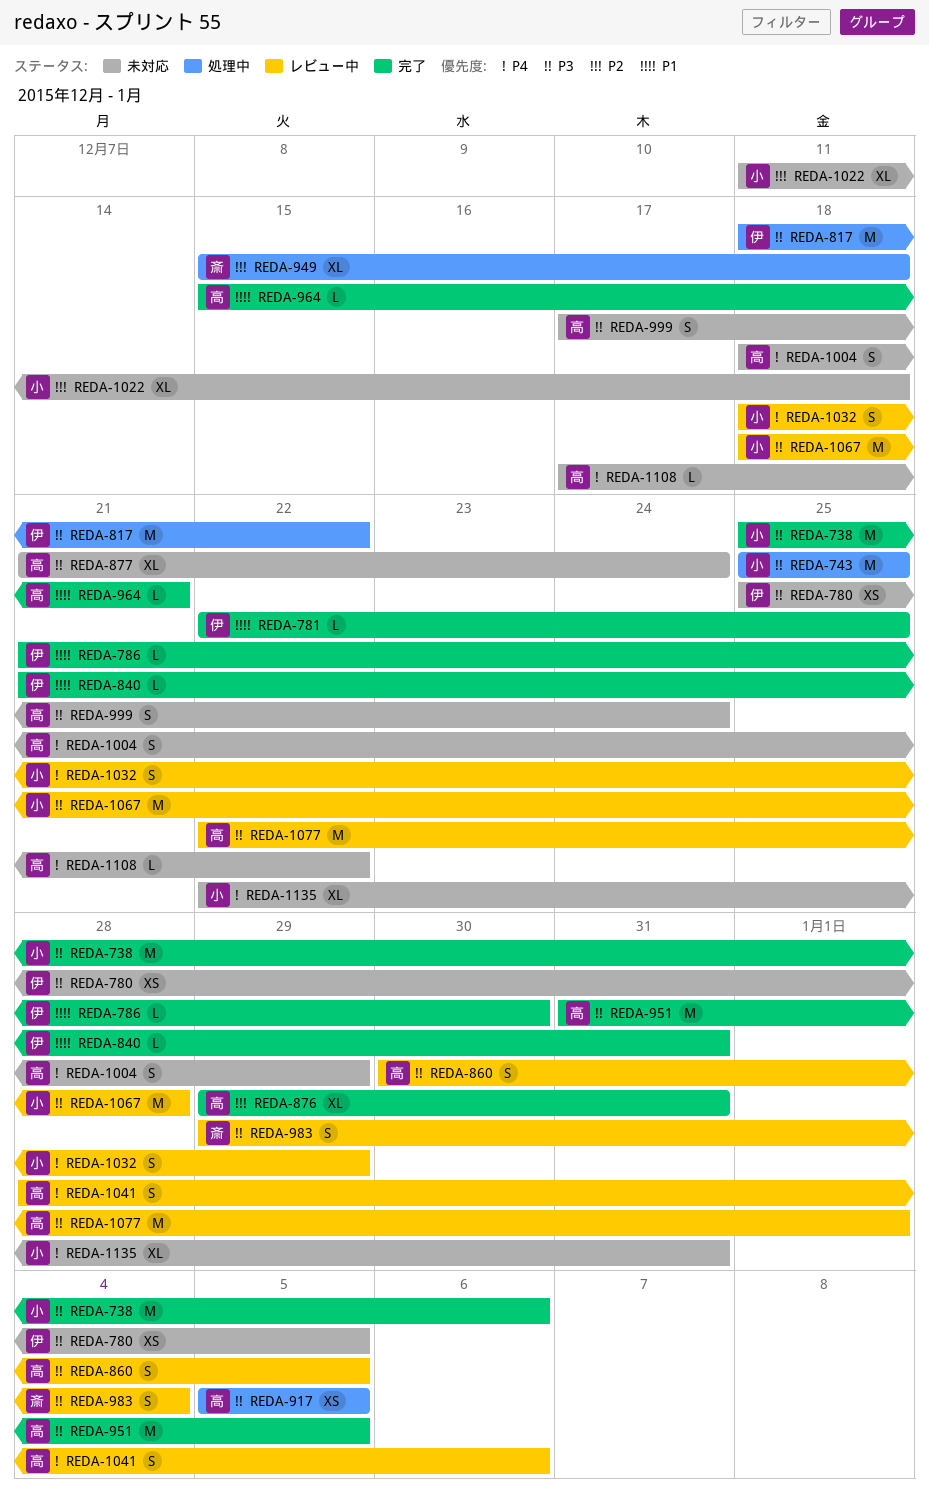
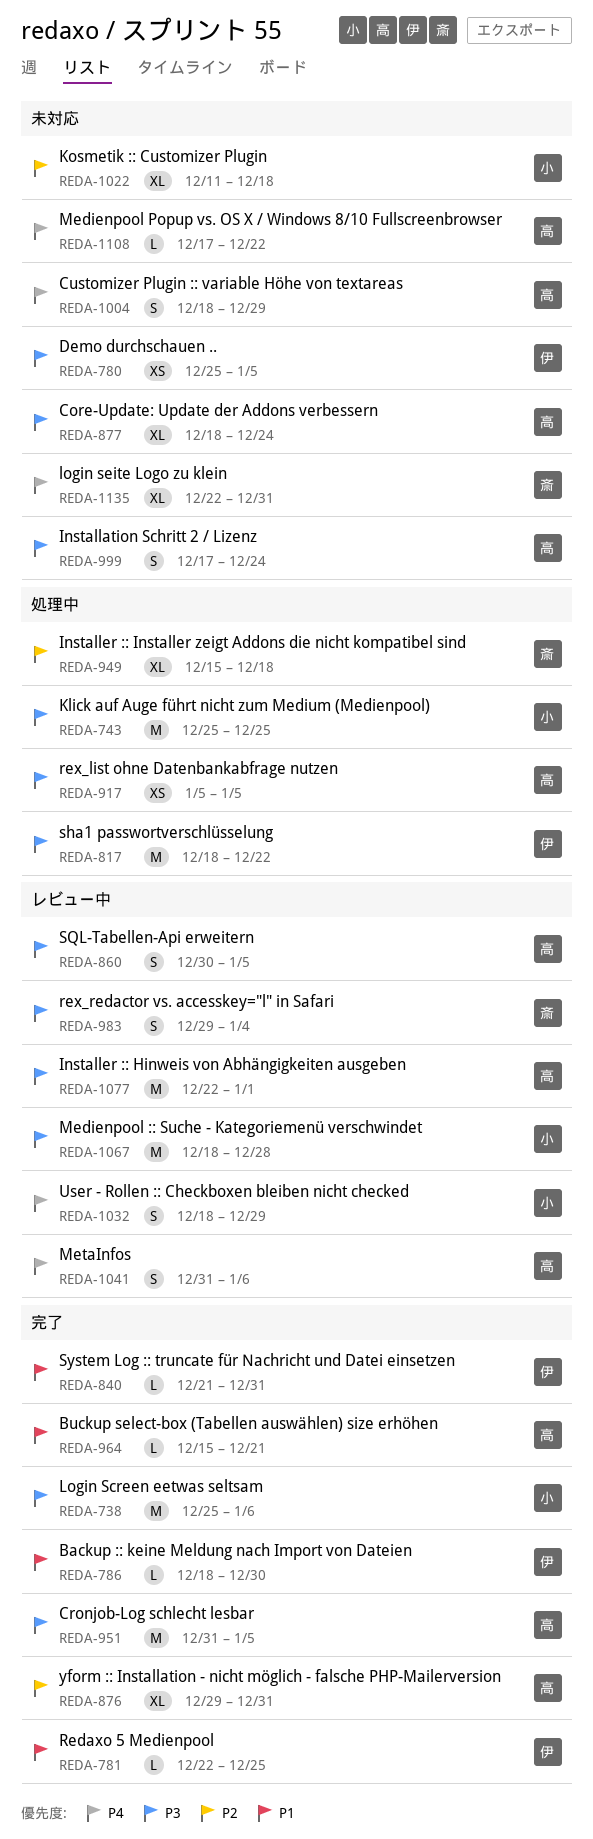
REDA-786, start: Dec 21 -> Dec 18
REDA-877, start: Dec 21 -> Dec 18
REDA-1041, start: Dec 28 -> Dec 31
REDA-1135, owner: 小 -> 斎

